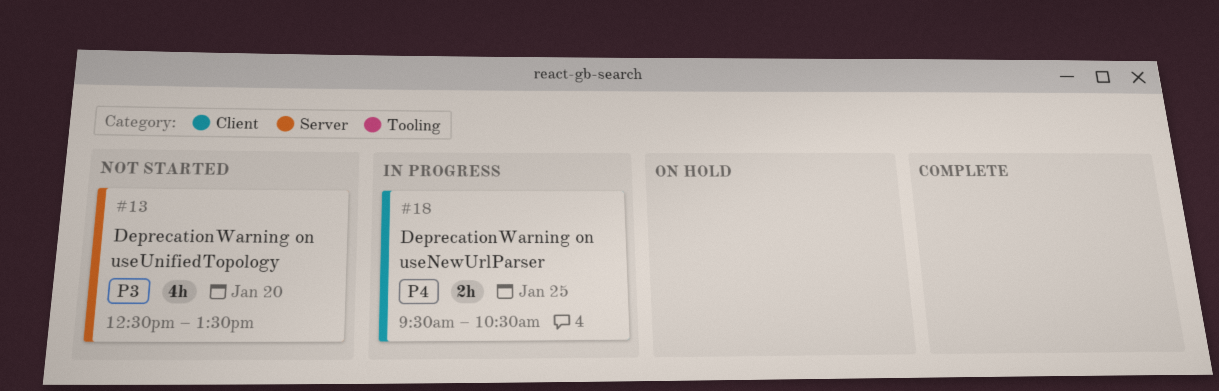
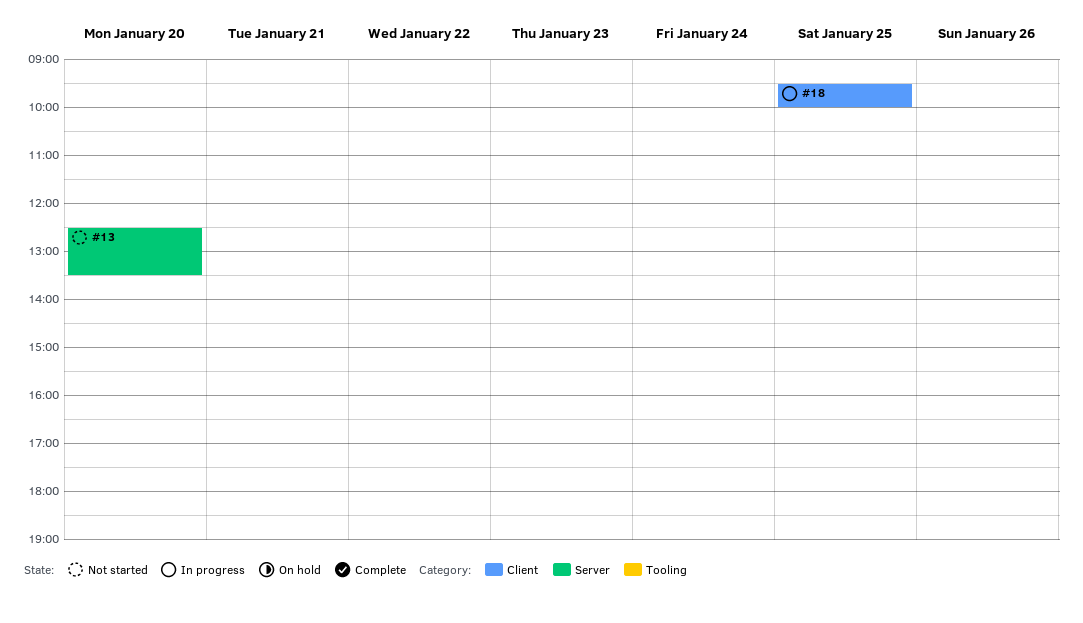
#18, ends: 10:30 -> 10:00

